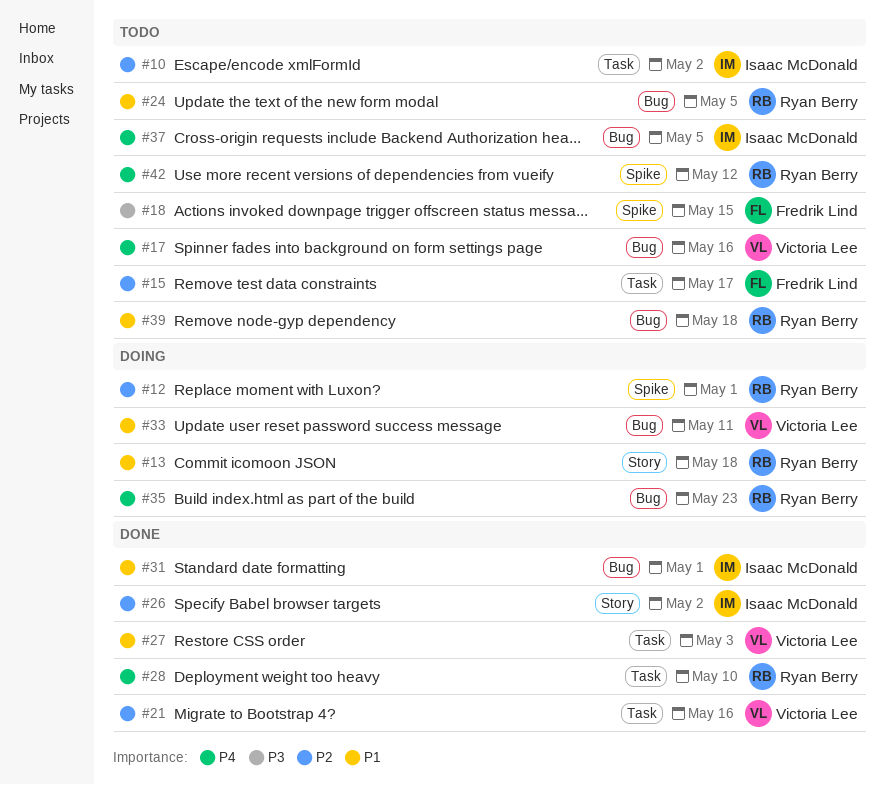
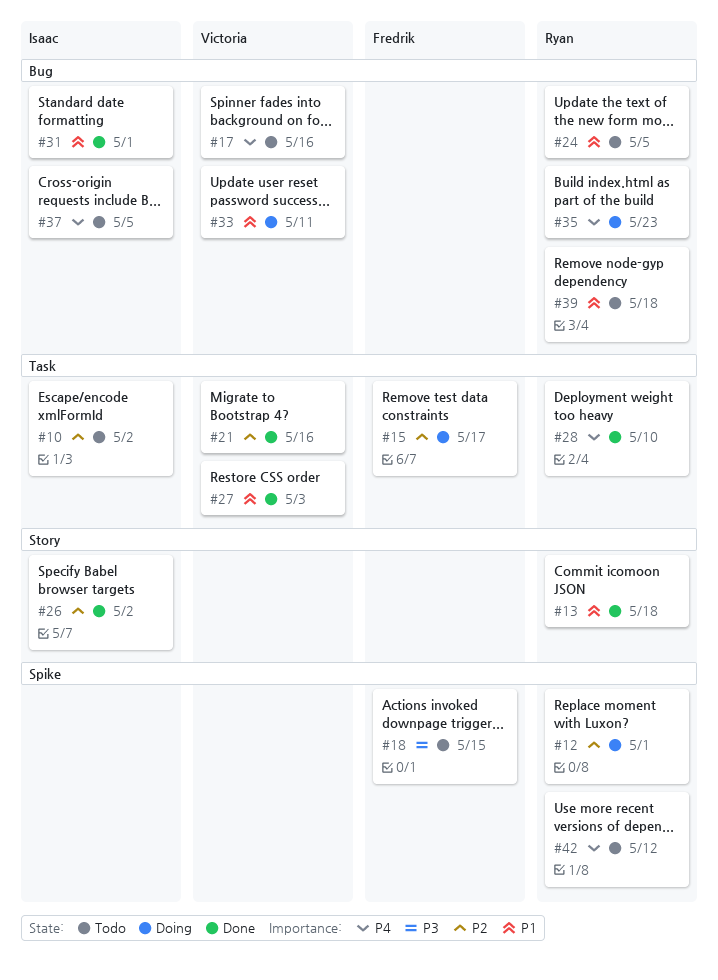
#13, status: Doing -> Done
#15, status: Todo -> Doing

